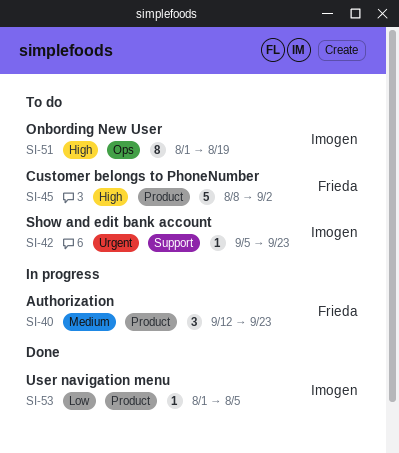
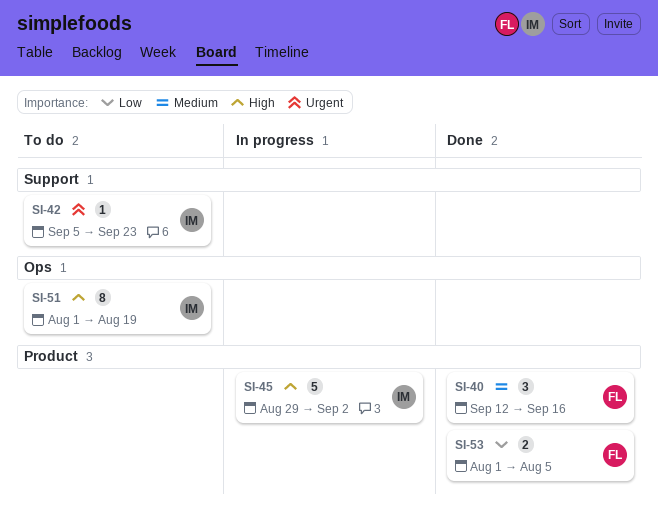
SI-40, status: In progress -> Done
SI-40, due: Sep 23 -> Sep 16
SI-45, status: To do -> In progress
SI-45, owner: Frieda -> Imogen
SI-45, start: Aug 8 -> Aug 29
SI-53, owner: Imogen -> Frieda
SI-53, estimate: 1 -> 2

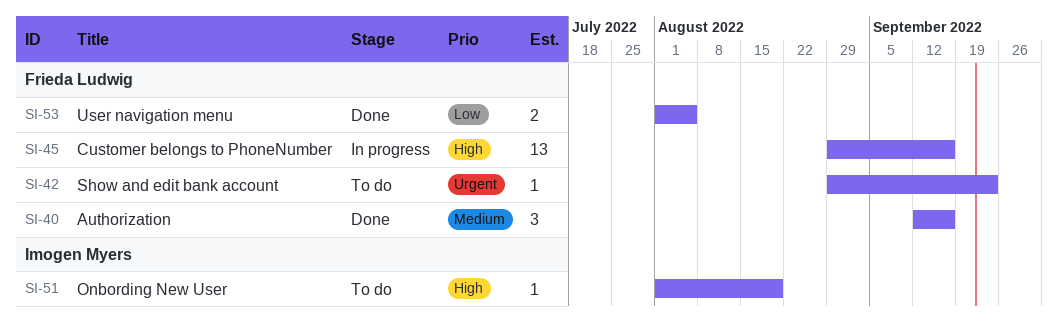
SI-42, owner: Imogen Myers -> Frieda Ludwig
SI-42, start: Sep 5 -> Aug 29
SI-45, owner: Imogen Myers -> Frieda Ludwig
SI-45, estimate: 5 -> 13
SI-45, due: Sep 2 -> Sep 16
SI-51, estimate: 8 -> 1

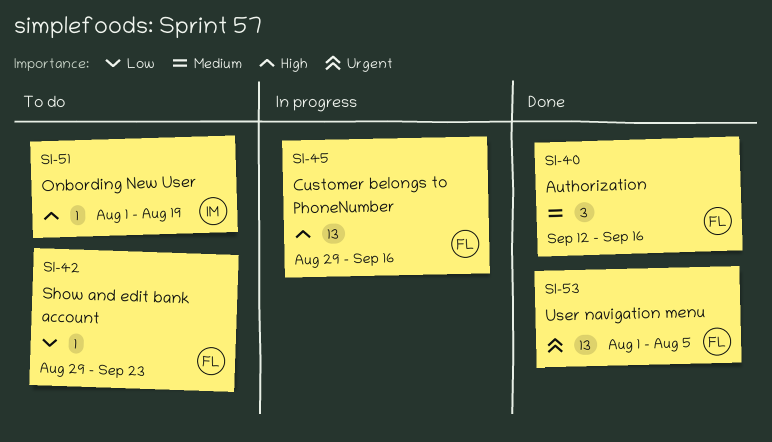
SI-42, priority: Urgent -> Low
SI-53, priority: Low -> Urgent
SI-53, estimate: 2 -> 13

